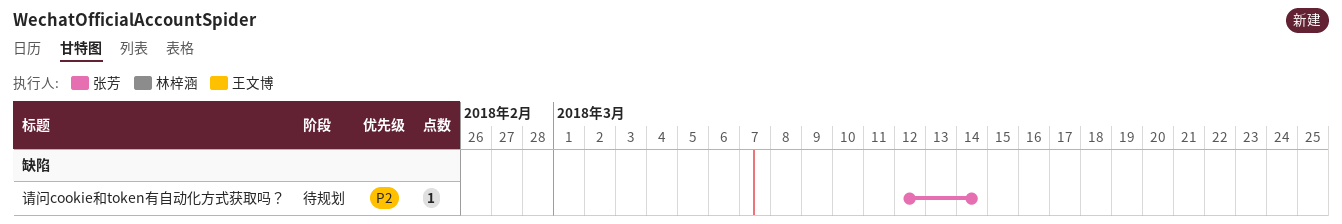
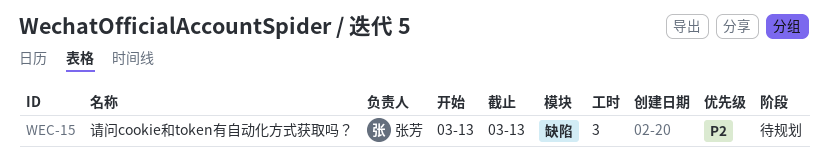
请问cookie和token有自动化方式获取吗？, estimate: 1 -> 3
请问cookie和token有自动化方式获取吗？, start: Mar 12 -> Mar 13
请问cookie和token有自动化方式获取吗？, due: Mar 14 -> Mar 13

